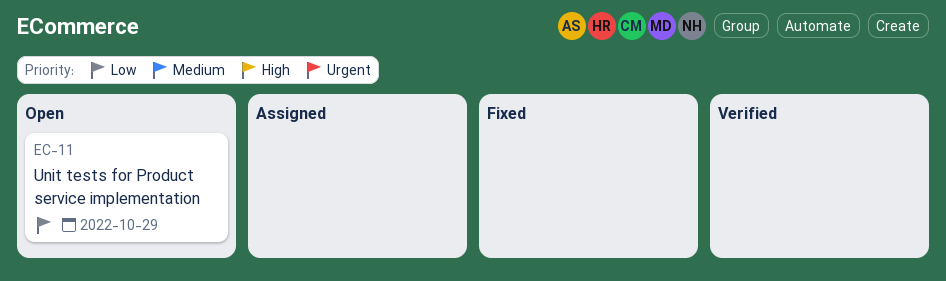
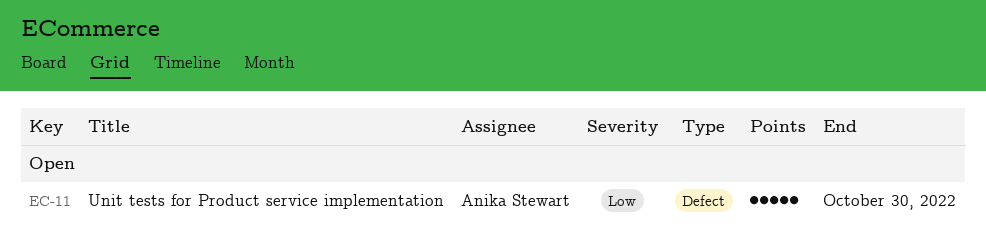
EC-11, due: Oct 29 -> Oct 30

